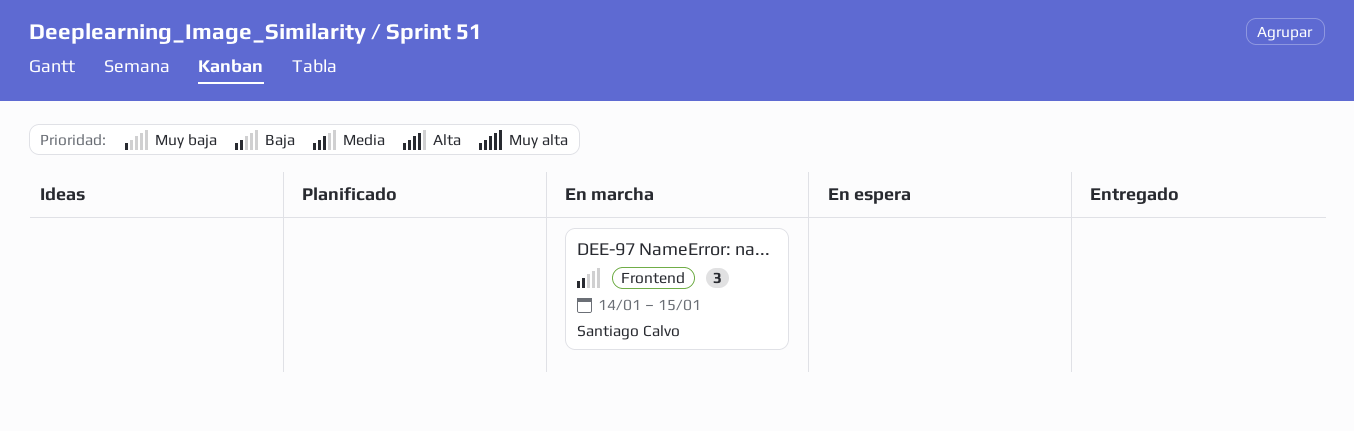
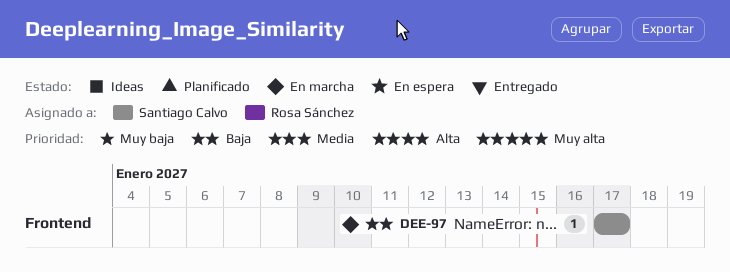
DEE-97, estimate: 3 -> 1
DEE-97, start: Jan 14 -> Jan 17
DEE-97, due: Jan 15 -> Jan 17

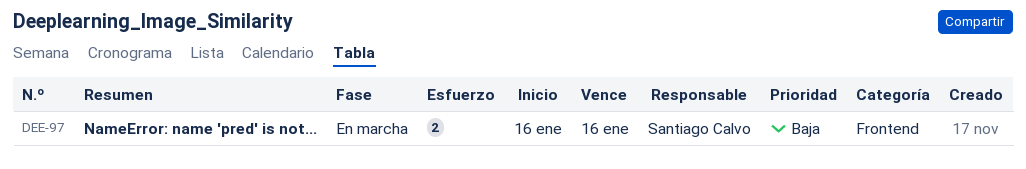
DEE-97, estimate: 1 -> 2
DEE-97, start: Jan 17 -> Jan 16
DEE-97, due: Jan 17 -> Jan 16

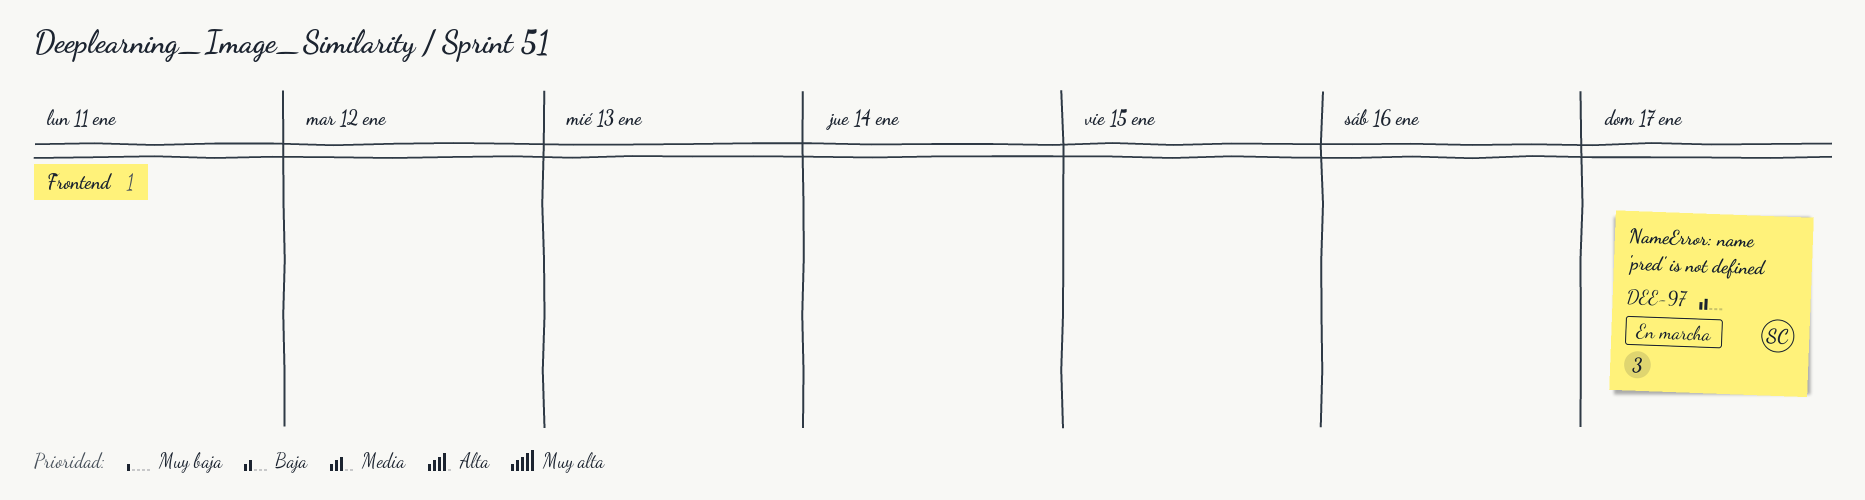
DEE-97, estimate: 2 -> 3
DEE-97, due: Jan 16 -> Jan 17

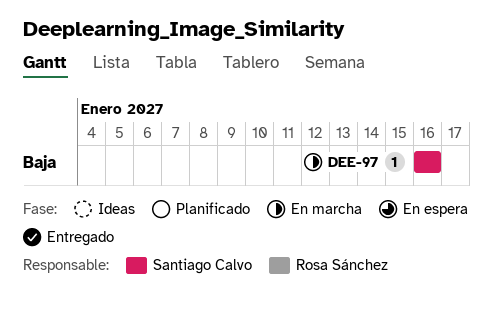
DEE-97, estimate: 3 -> 1
DEE-97, due: Jan 17 -> Jan 16

